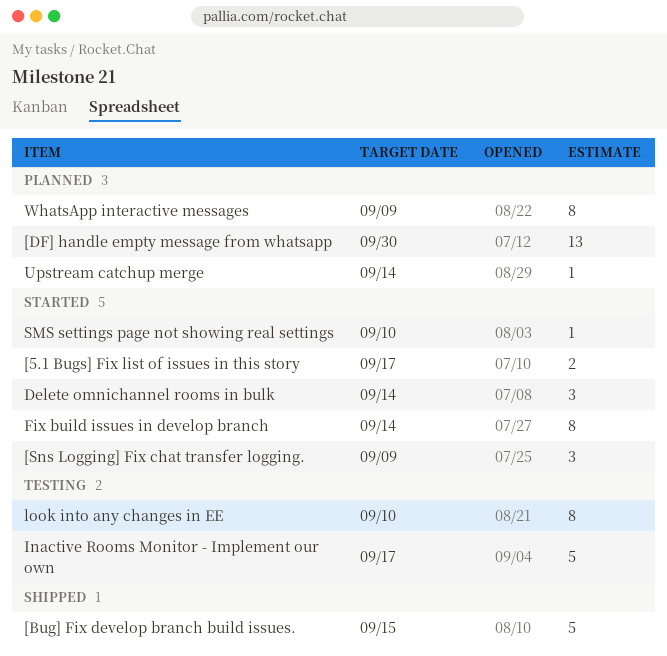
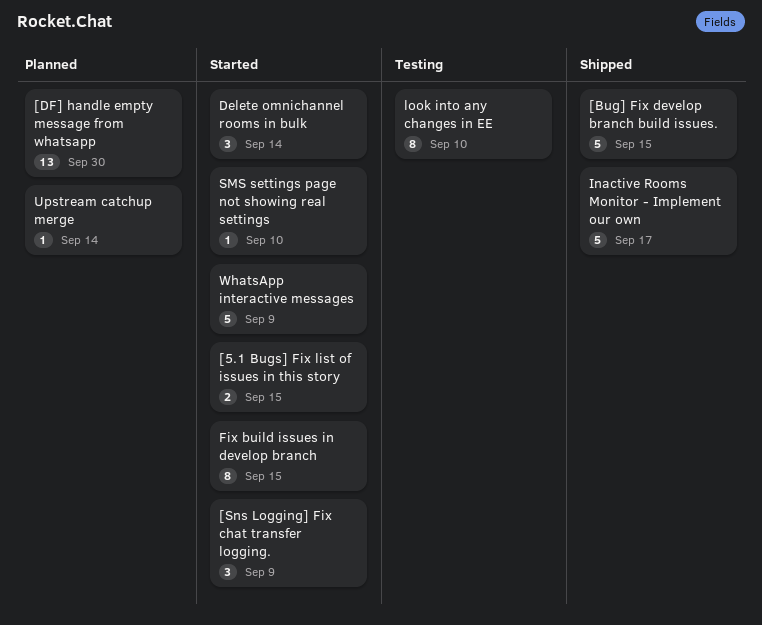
[5.1 Bugs] Fix list of issues in this story, due: Sep 17 -> Sep 15
Fix build issues in develop branch, due: Sep 14 -> Sep 15
Inactive Rooms Monitor - Implement our own, status: Testing -> Shipped
WhatsApp interactive messages, status: Planned -> Started
WhatsApp interactive messages, estimate: 8 -> 5

